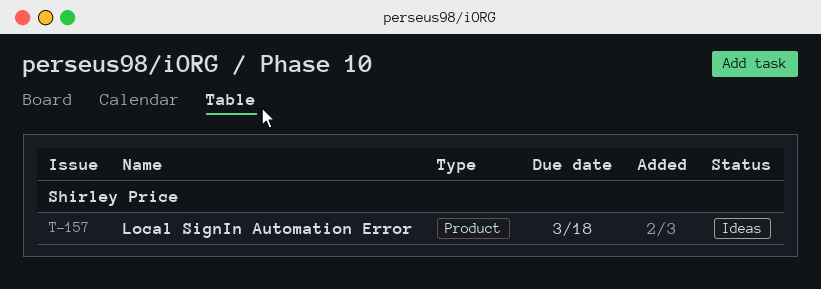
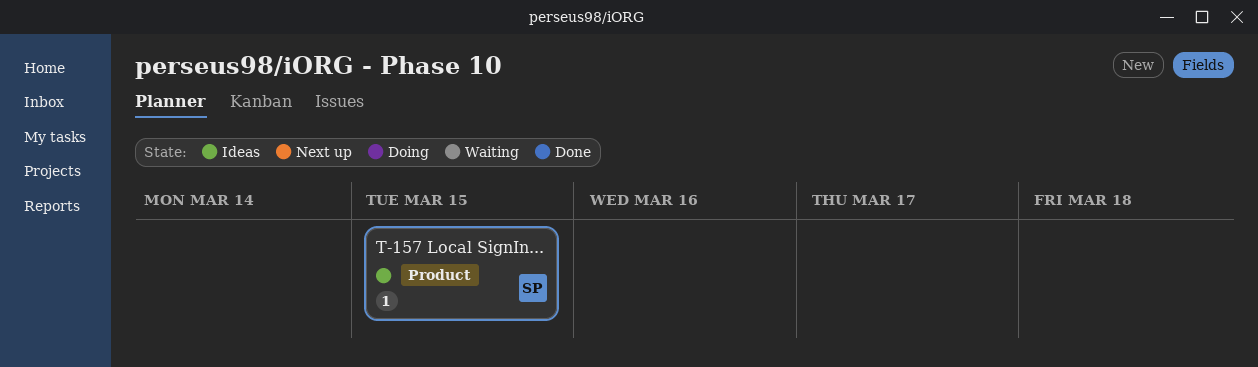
T-157, due: Mar 18 -> Mar 15

